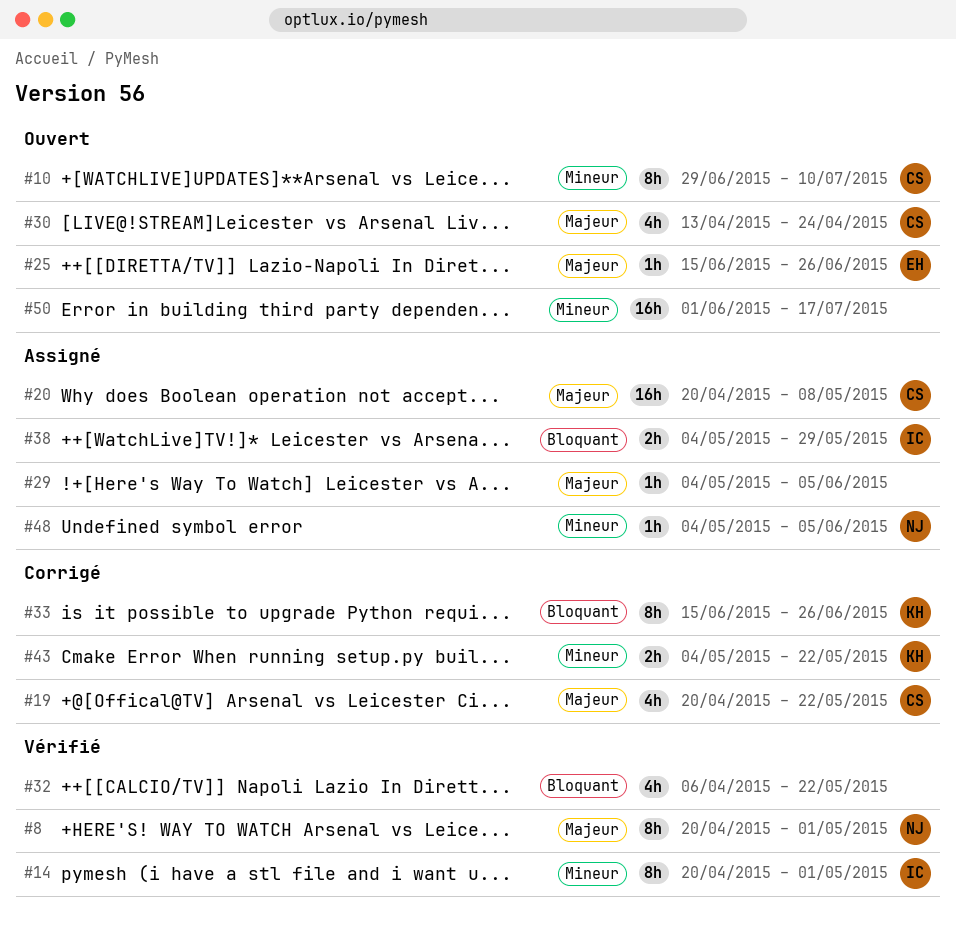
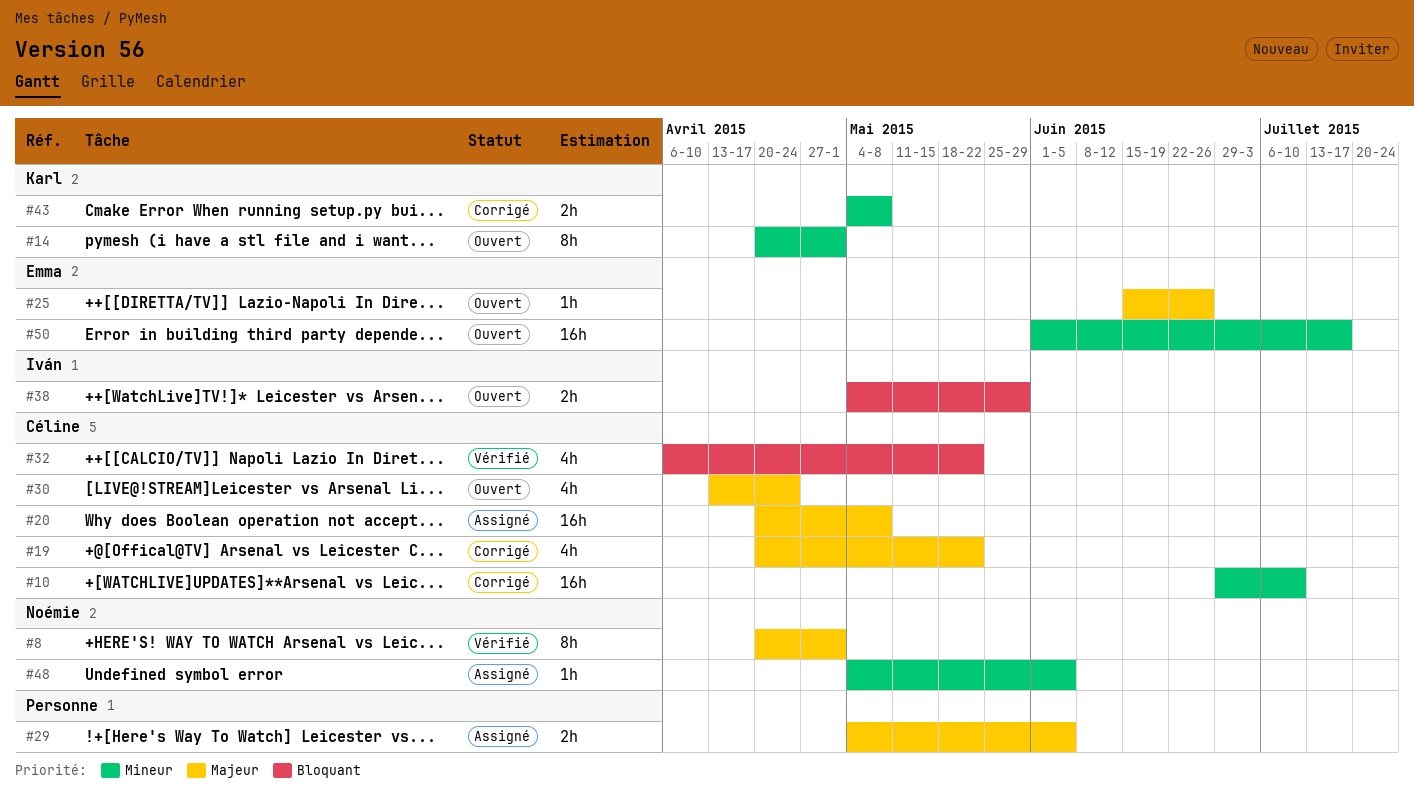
#10, status: Ouvert -> Corrigé
#10, estimate: 8h -> 16h
#14, status: Vérifié -> Ouvert
#14, owner: Iván -> Karl
#29, estimate: 1h -> 2h
#32, owner: none -> Céline
#33: present -> none
#38, status: Assigné -> Ouvert
#43, due: May 22 -> May 8
#50, owner: none -> Emma

